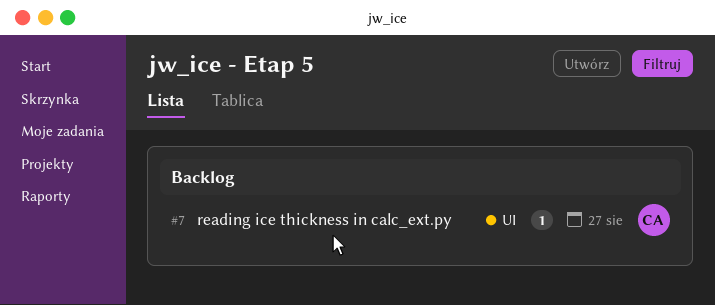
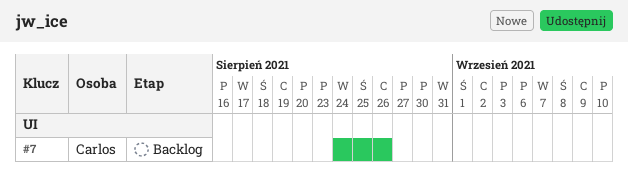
#7, due: Aug 27 -> Aug 26

